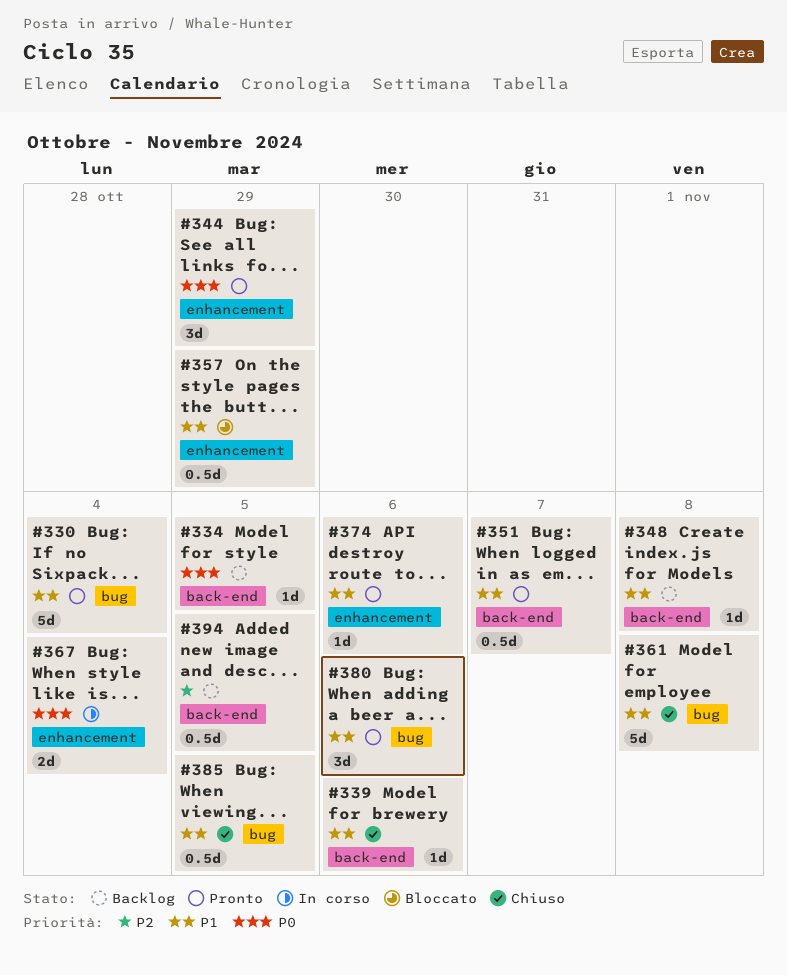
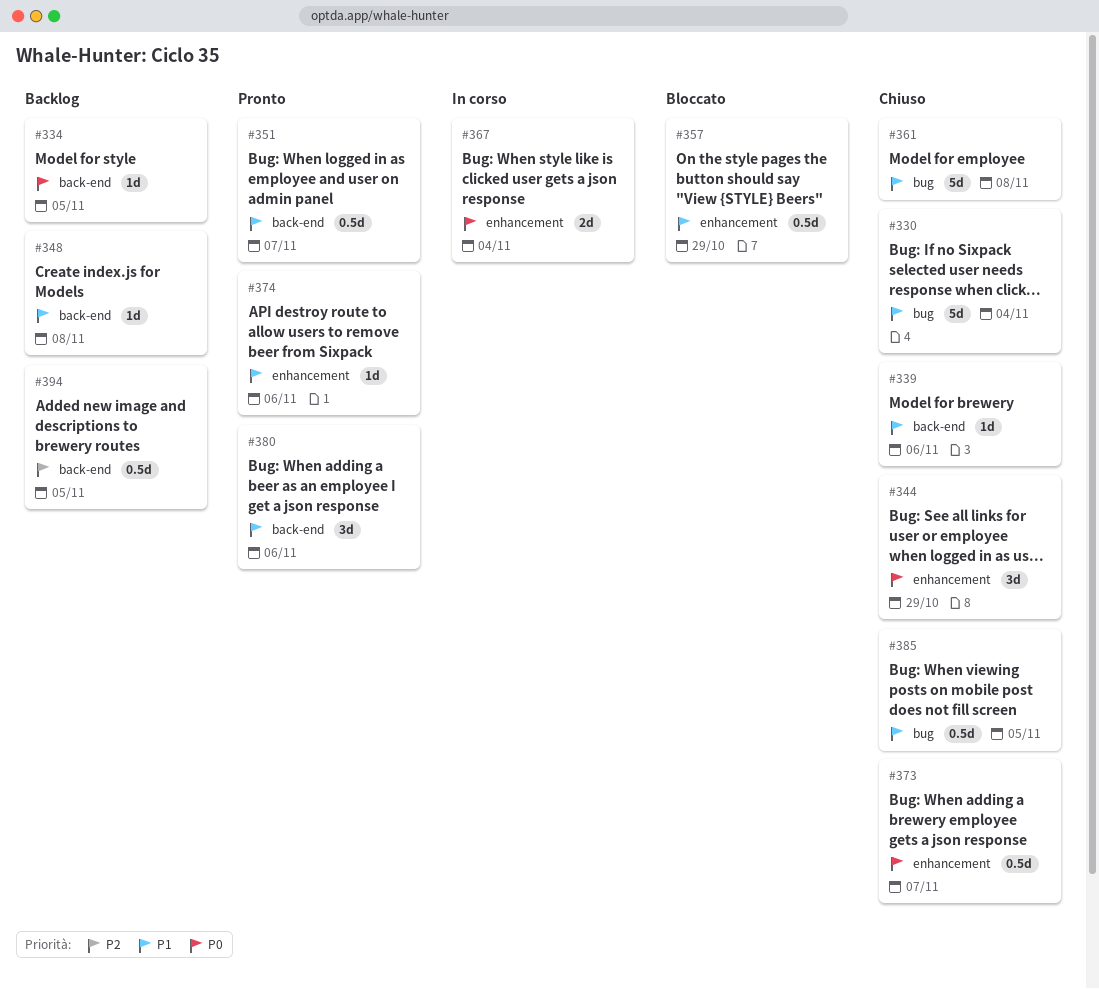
#330, status: Pronto -> Chiuso
#344, status: Pronto -> Chiuso
#373: none -> present
#380, label: bug -> back-end

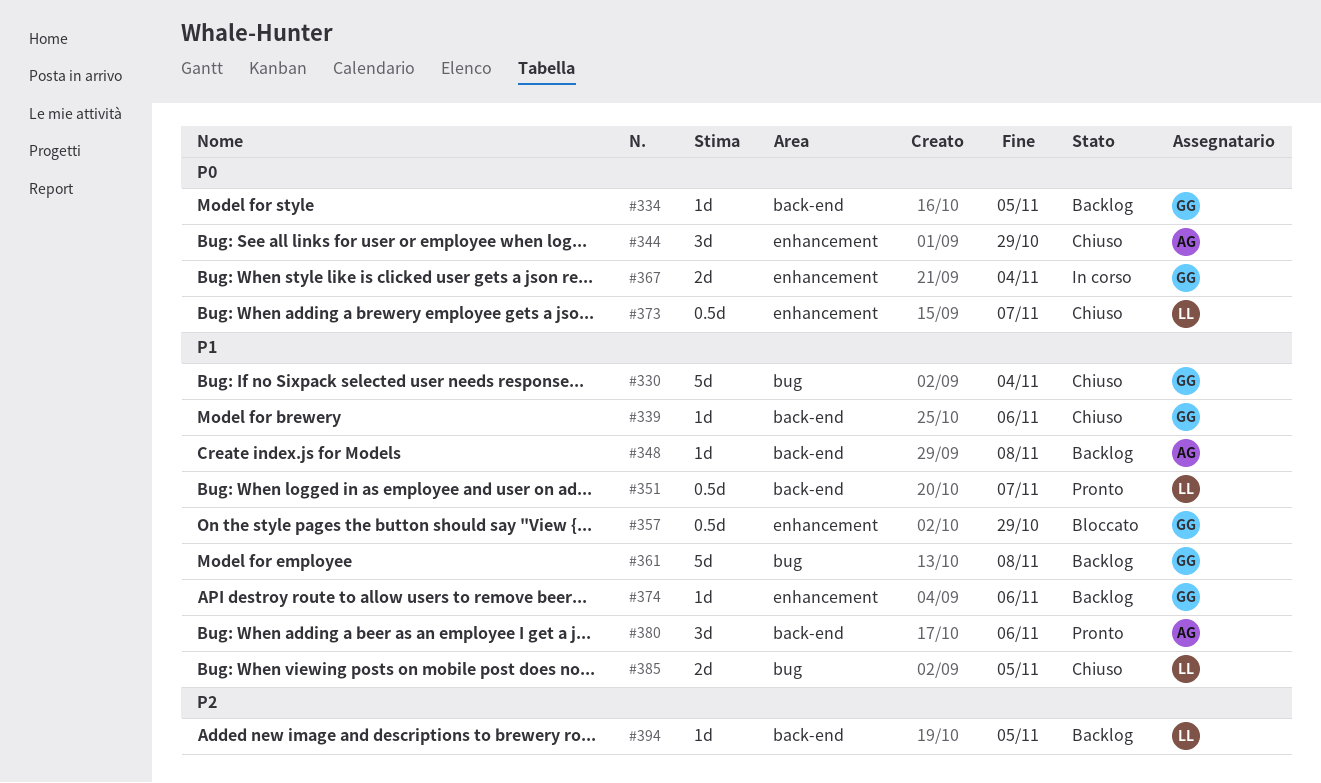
#361, status: Chiuso -> Backlog
#374, status: Pronto -> Backlog
#385, estimate: 0.5d -> 2d
#394, estimate: 0.5d -> 1d

